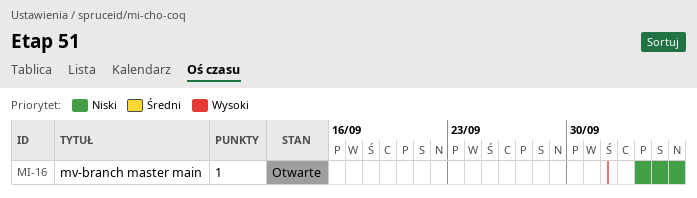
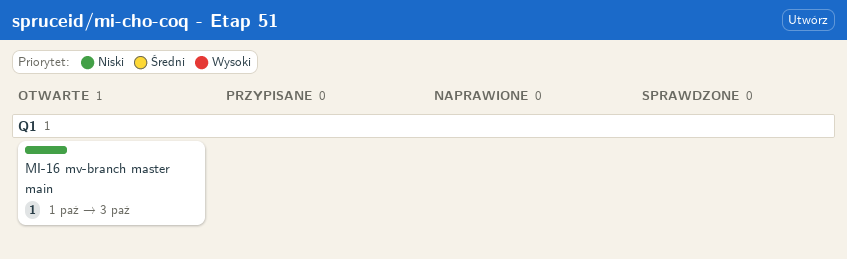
MI-16, start: Oct 4 -> Oct 1
MI-16, due: Oct 6 -> Oct 3

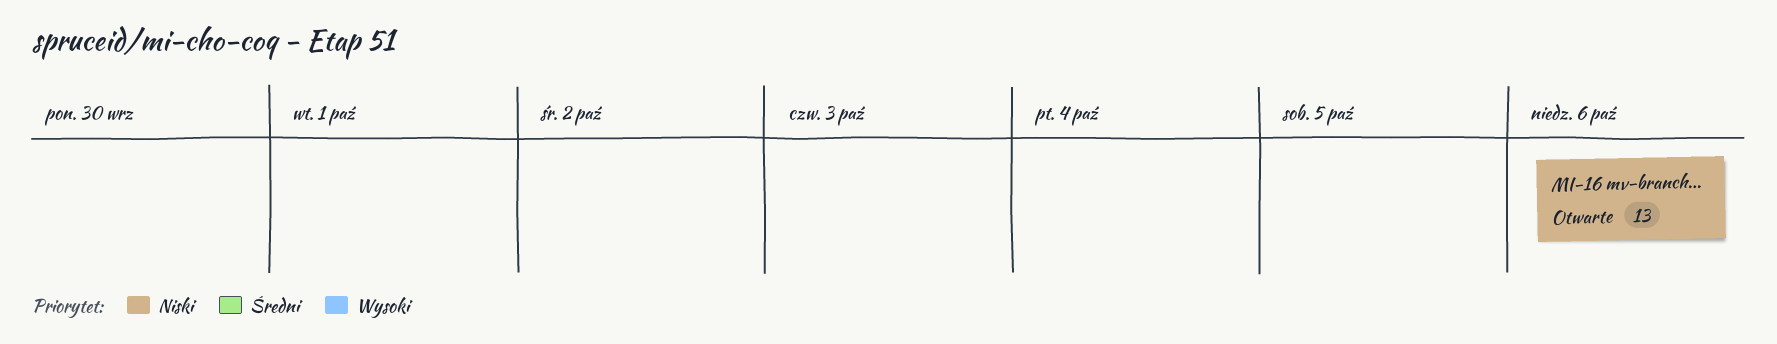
MI-16, estimate: 1 -> 13
MI-16, due: Oct 3 -> Oct 6

